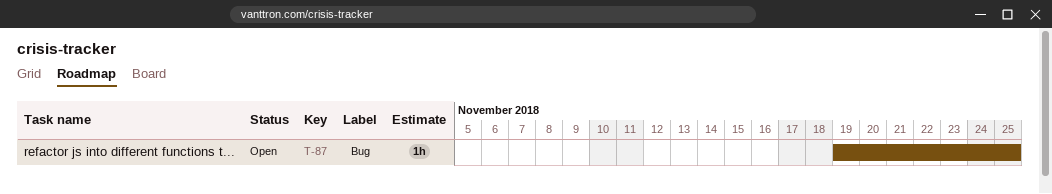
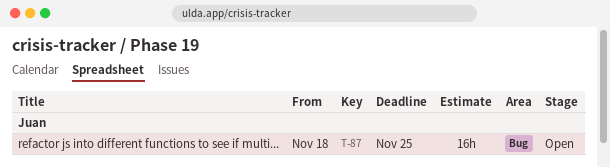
T-87, estimate: 1h -> 16h
T-87, start: Nov 19 -> Nov 18

